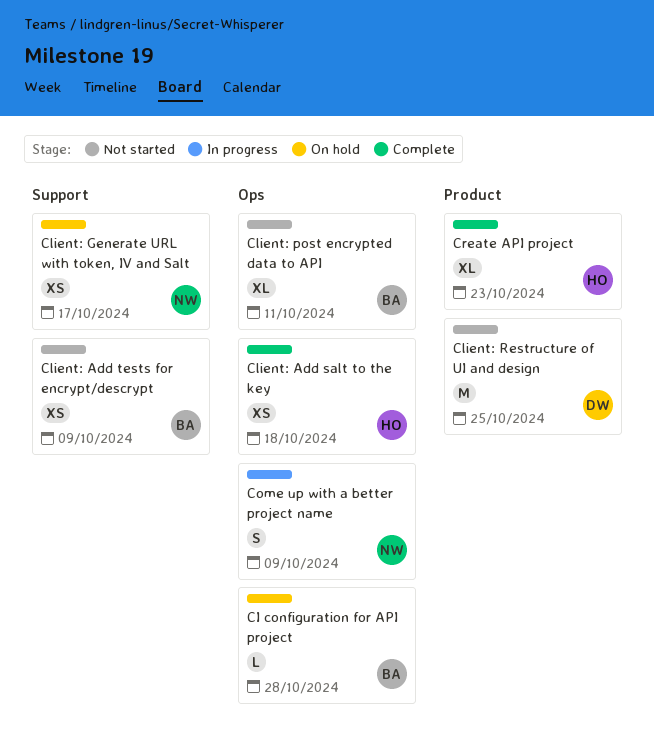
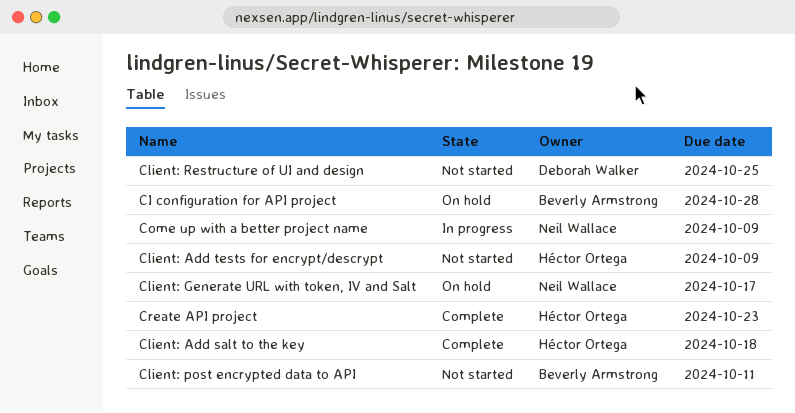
Client: Add tests for encrypt/descrypt, owner: Beverly Armstrong -> Héctor Ortega

